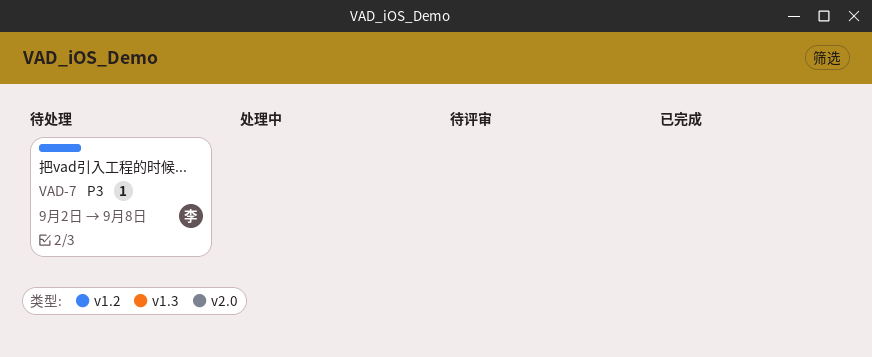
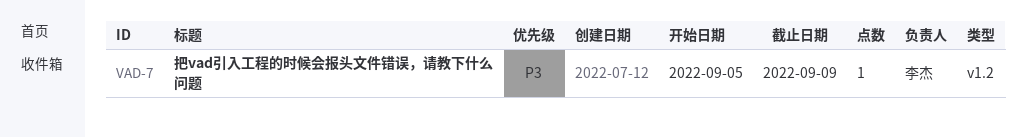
VAD-7, start: Sep 2 -> Sep 5
VAD-7, due: Sep 8 -> Sep 9

